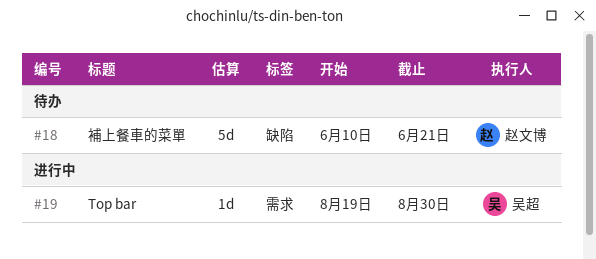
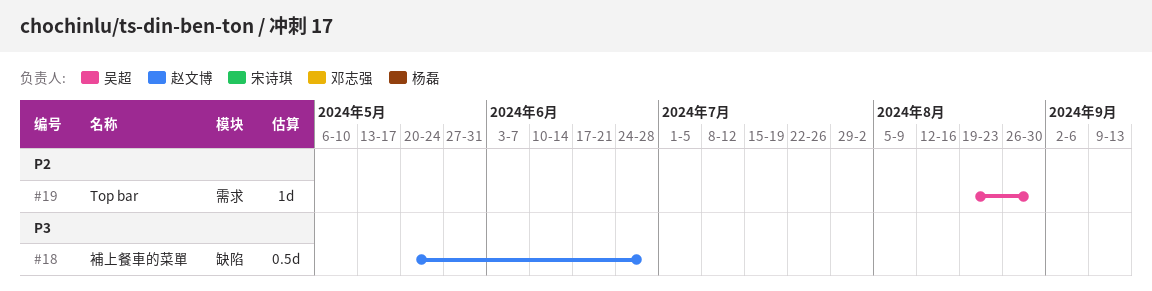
#18, estimate: 5d -> 0.5d
#18, start: Jun 10 -> May 20
#18, due: Jun 21 -> Jun 28

